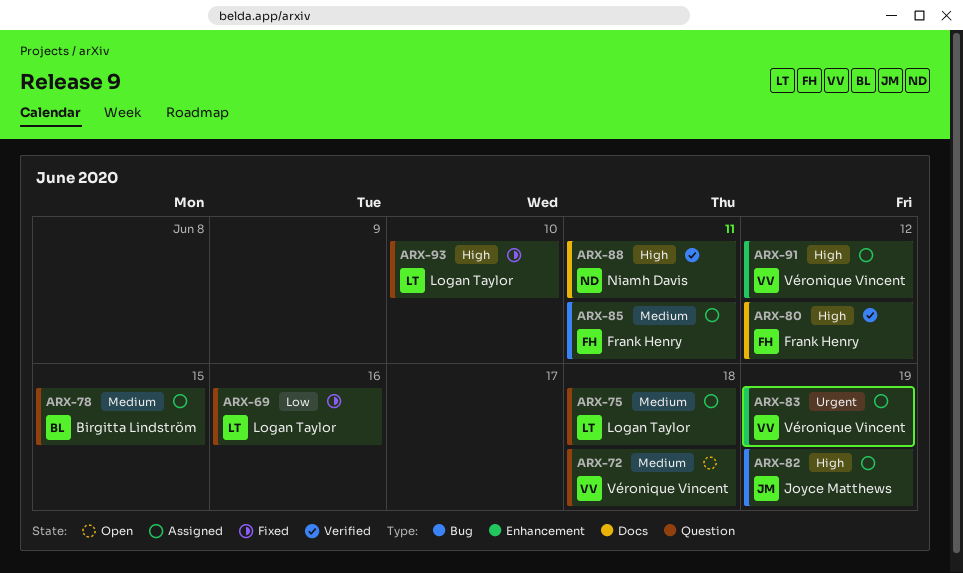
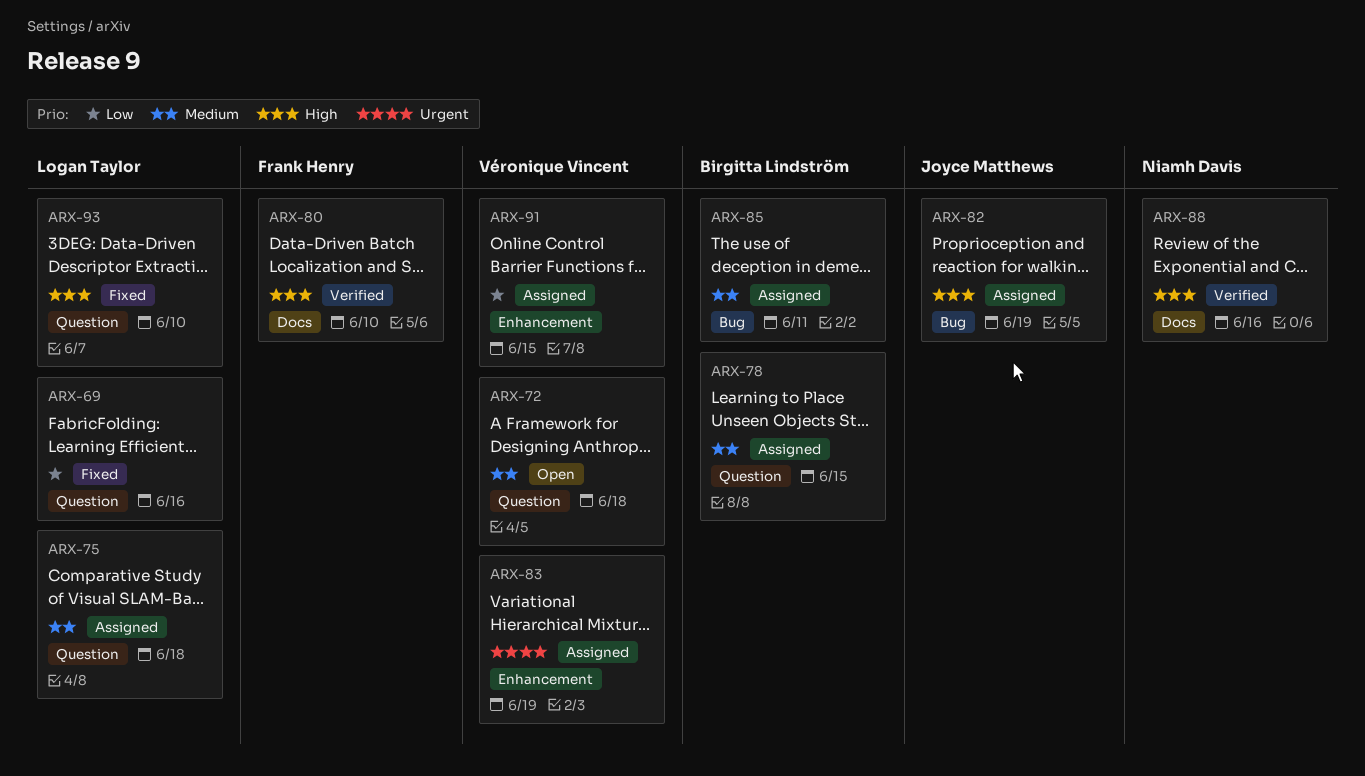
ARX-80, due: Jun 12 -> Jun 10
ARX-85, owner: Frank Henry -> Birgitta Lindström
ARX-88, due: Jun 11 -> Jun 16
ARX-91, priority: High -> Low
ARX-91, due: Jun 12 -> Jun 15

